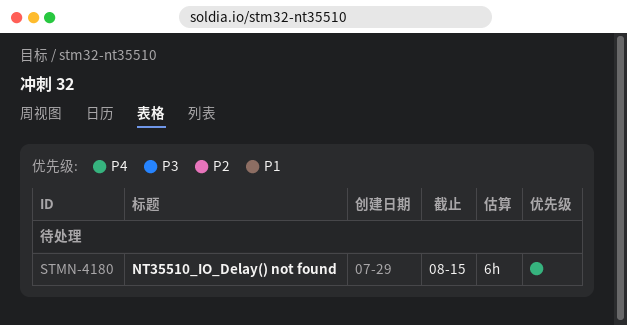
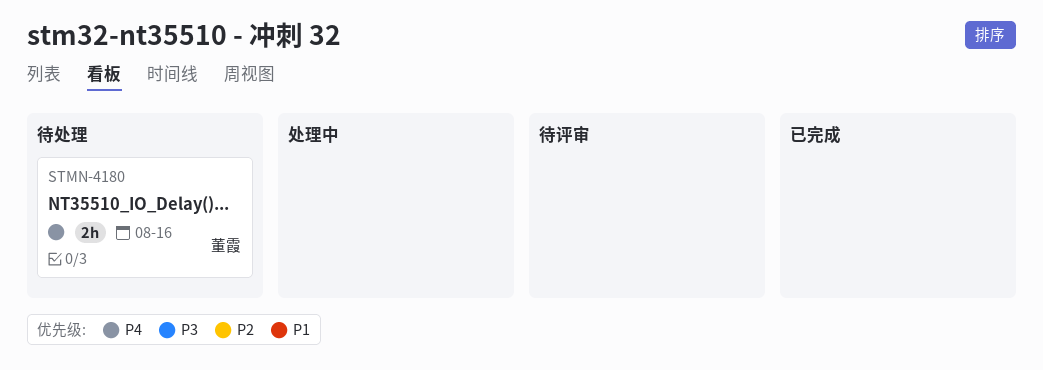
STMN-4180, estimate: 6h -> 2h
STMN-4180, due: Aug 15 -> Aug 16

